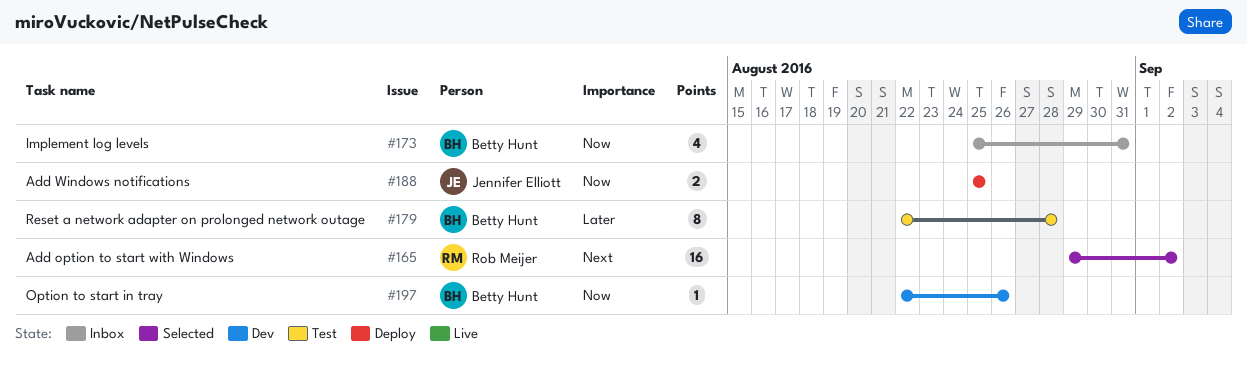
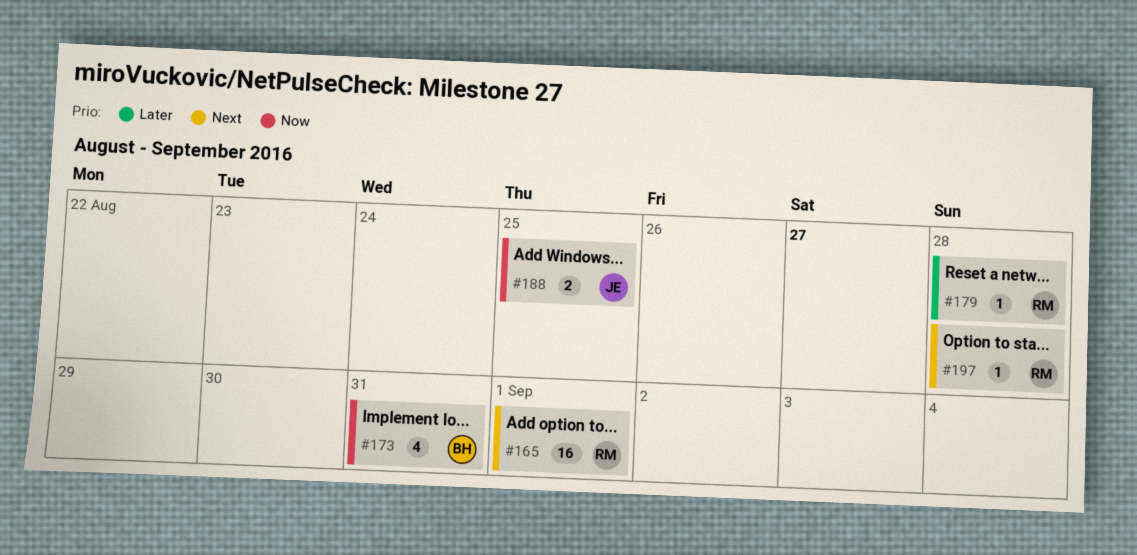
#165, due: Sep 2 -> Sep 1
#179, owner: Betty Hunt -> Rob Meijer
#179, estimate: 8 -> 1
#197, owner: Betty Hunt -> Rob Meijer
#197, priority: Now -> Next
#197, due: Aug 26 -> Aug 28

